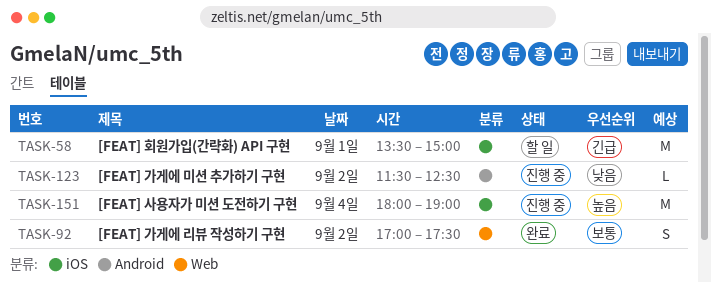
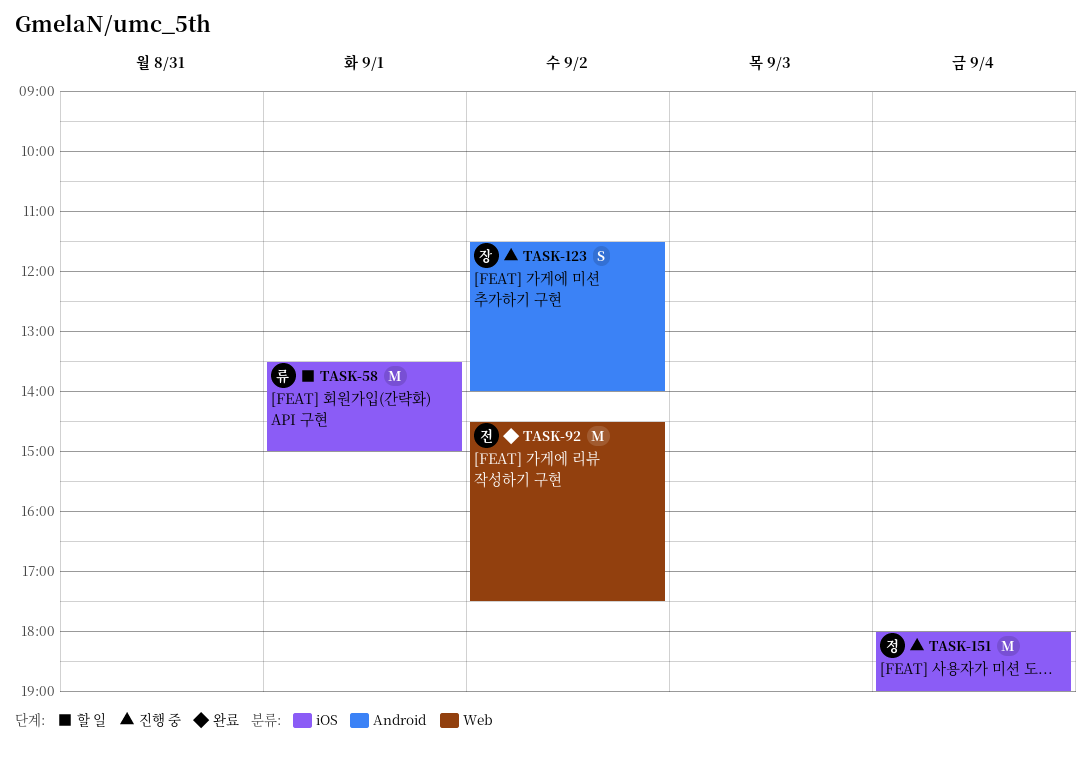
TASK-92, estimate: S -> M
TASK-92, begins: 17:00 -> 14:30
TASK-123, estimate: L -> S
TASK-123, ends: 12:30 -> 14:00

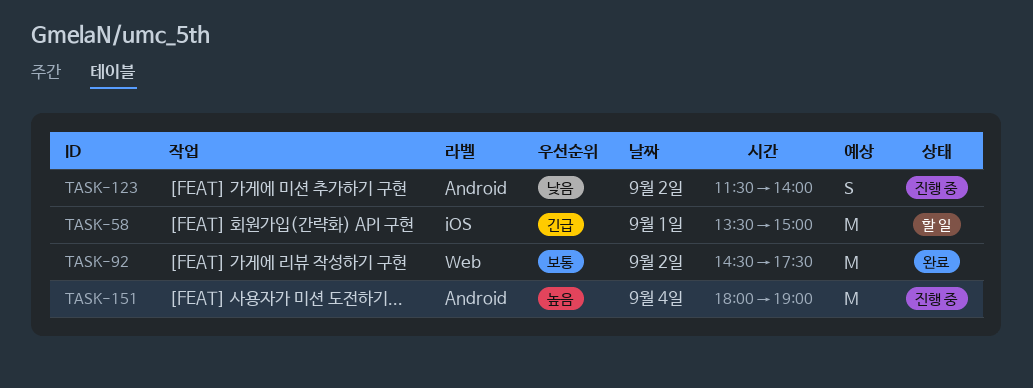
TASK-151, label: iOS -> Android

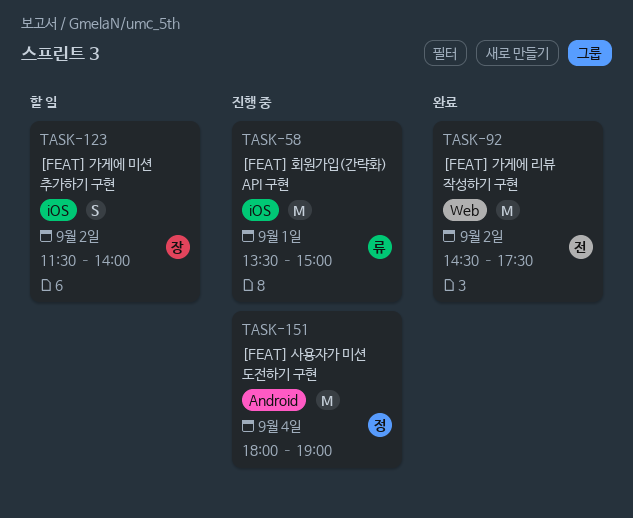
TASK-58, status: 할 일 -> 진행 중
TASK-123, status: 진행 중 -> 할 일
TASK-123, label: Android -> iOS

